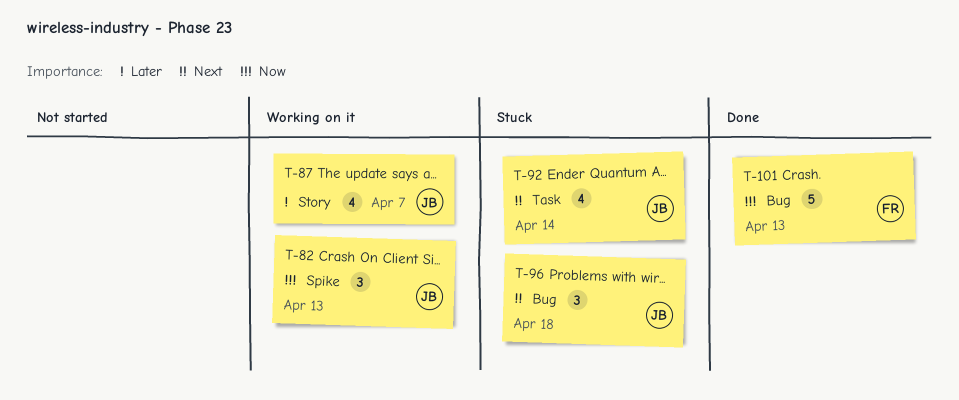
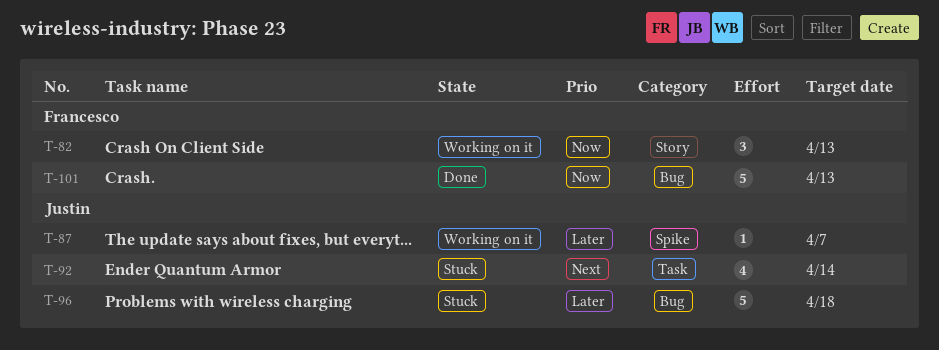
T-82, owner: Justin -> Francesco
T-82, label: Spike -> Story
T-87, label: Story -> Spike
T-87, estimate: 4 -> 1
T-96, priority: Next -> Later
T-96, estimate: 3 -> 5

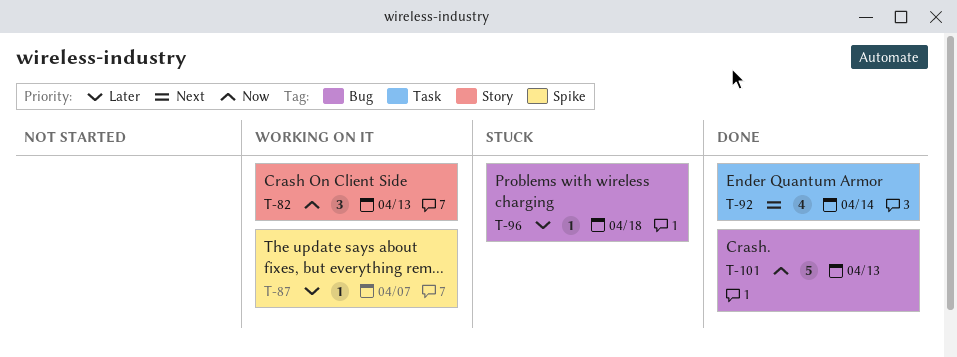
T-92, status: Stuck -> Done
T-96, estimate: 5 -> 1

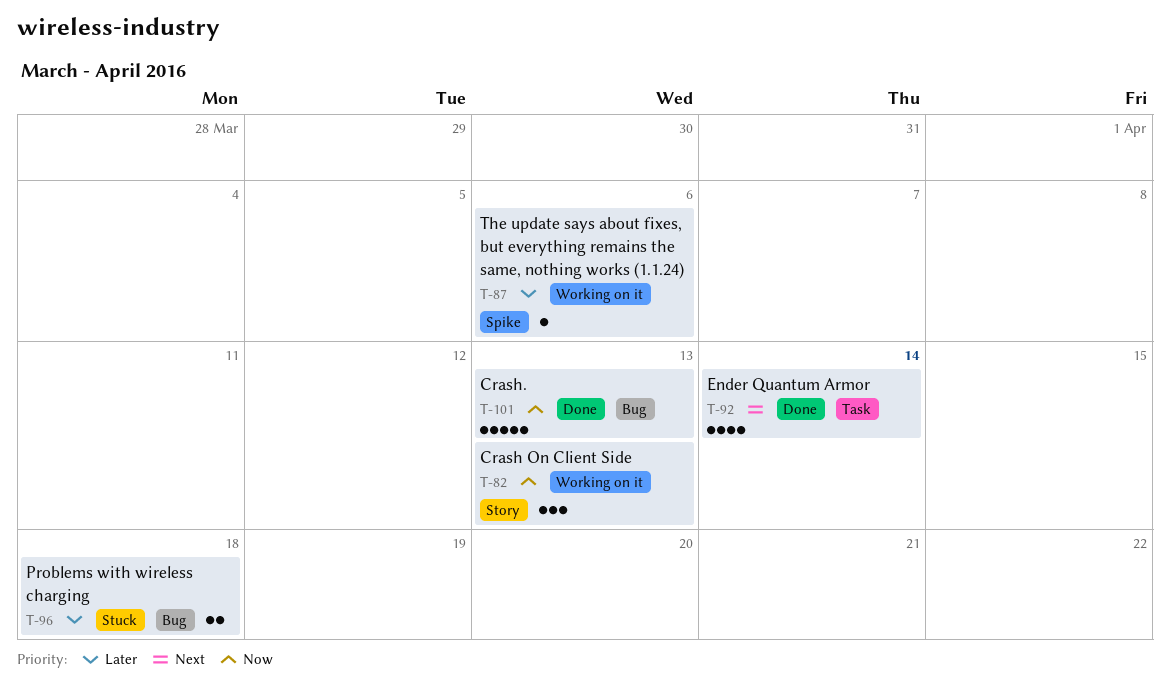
T-87, due: Apr 7 -> Apr 6
T-96, estimate: 1 -> 2

